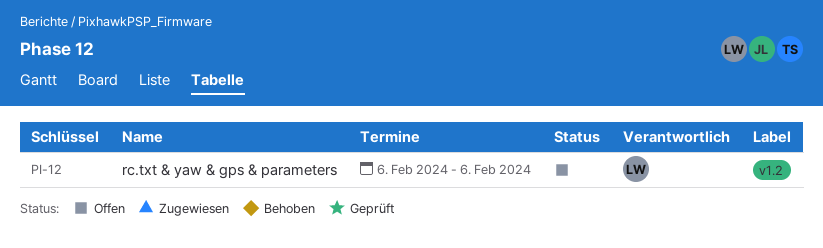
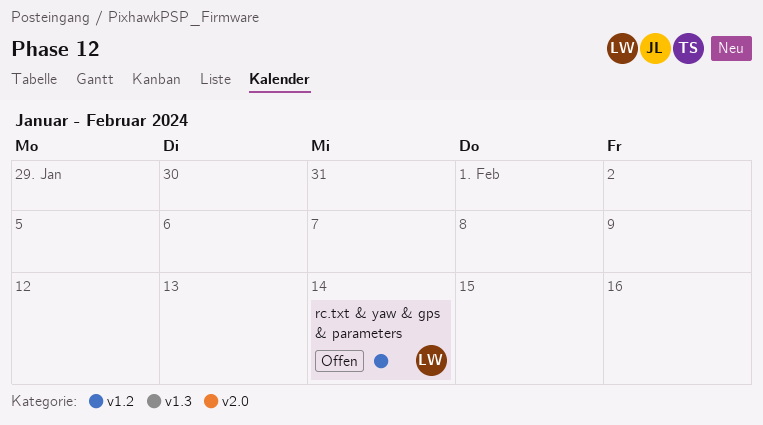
rc.txt & yaw & gps & parameters, due: Feb 6 -> Feb 14

